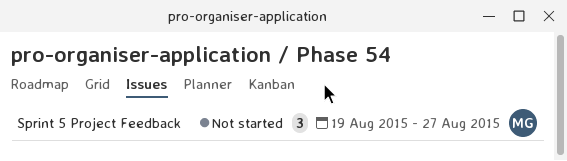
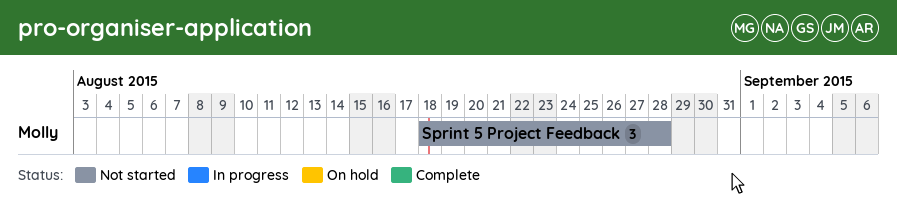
Sprint 5 Project Feedback, start: Aug 19 -> Aug 18
Sprint 5 Project Feedback, due: Aug 27 -> Aug 28

